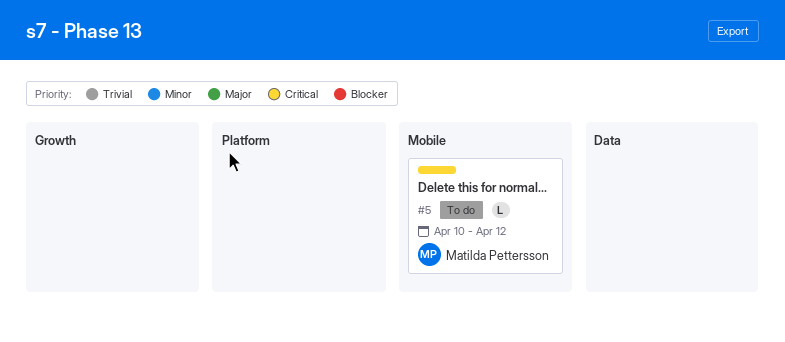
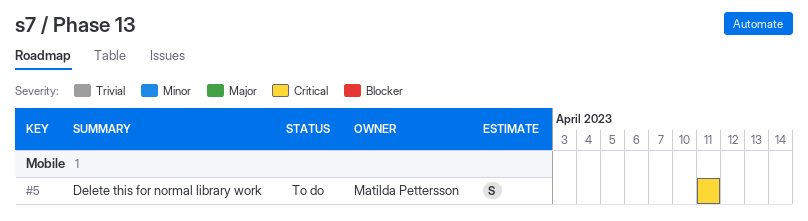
#5, estimate: L -> S
#5, start: Apr 10 -> Apr 11
#5, due: Apr 12 -> Apr 11

